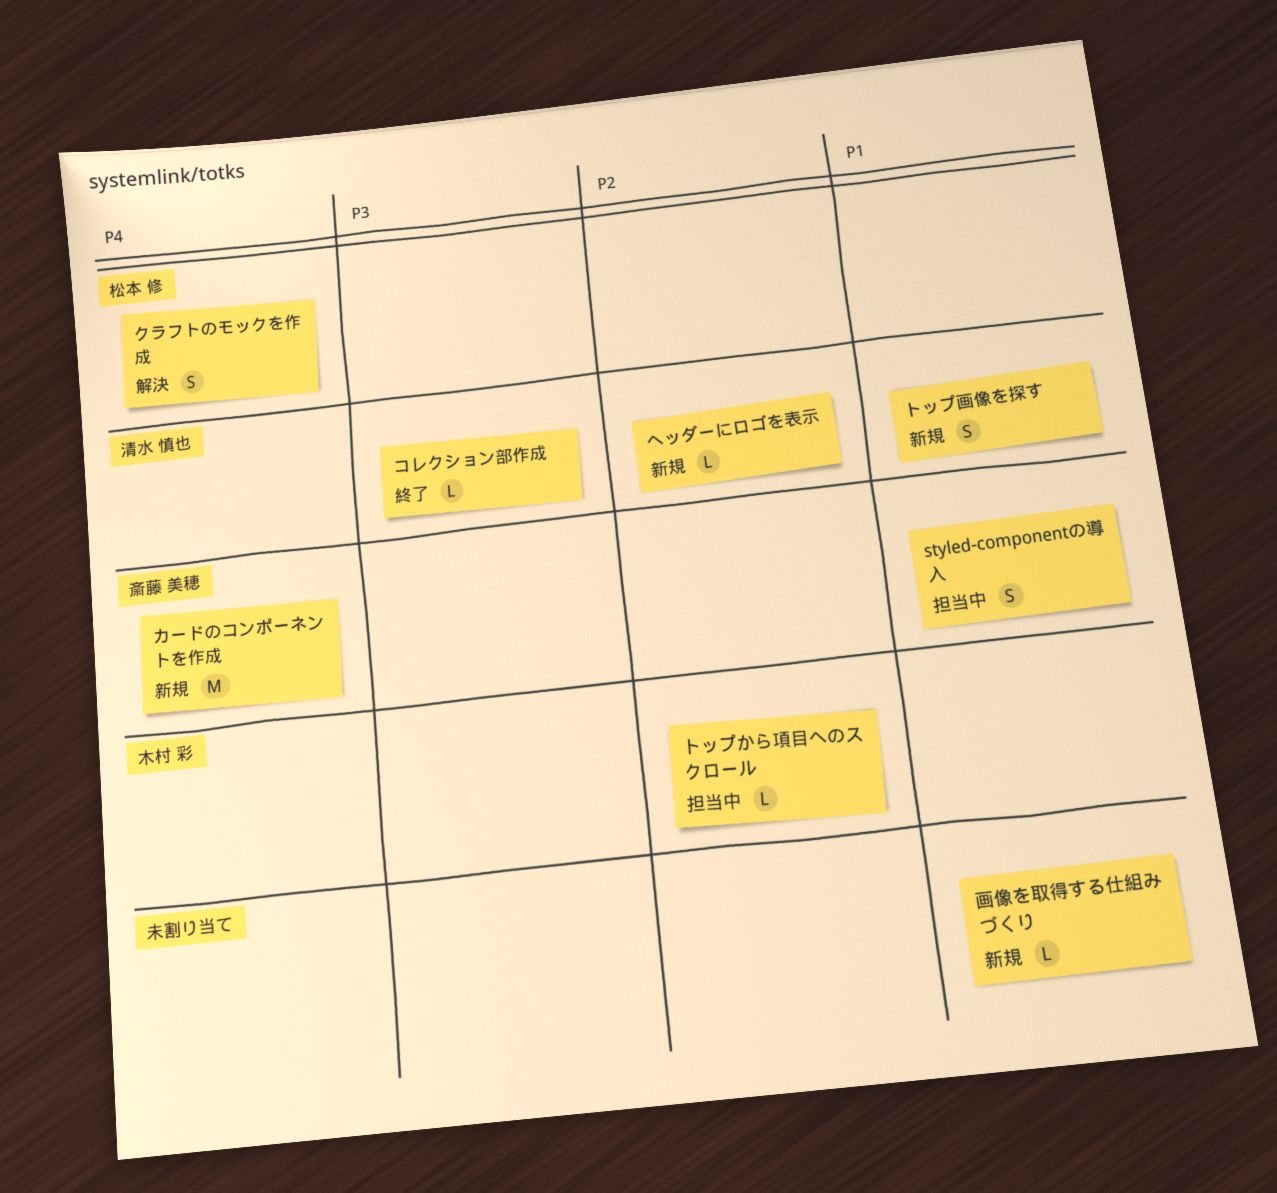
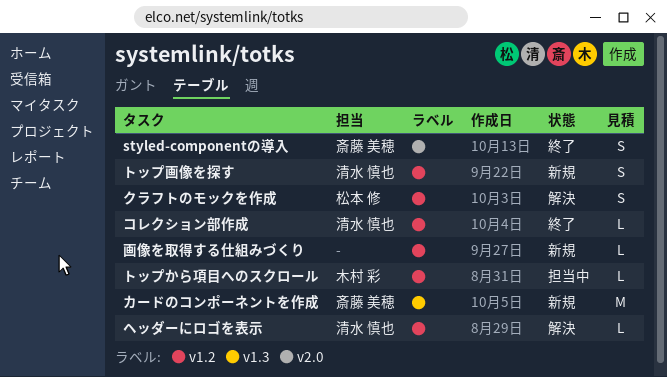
styled-componentの導入, status: 担当中 -> 終了
ヘッダーにロゴを表示, status: 新規 -> 解決

